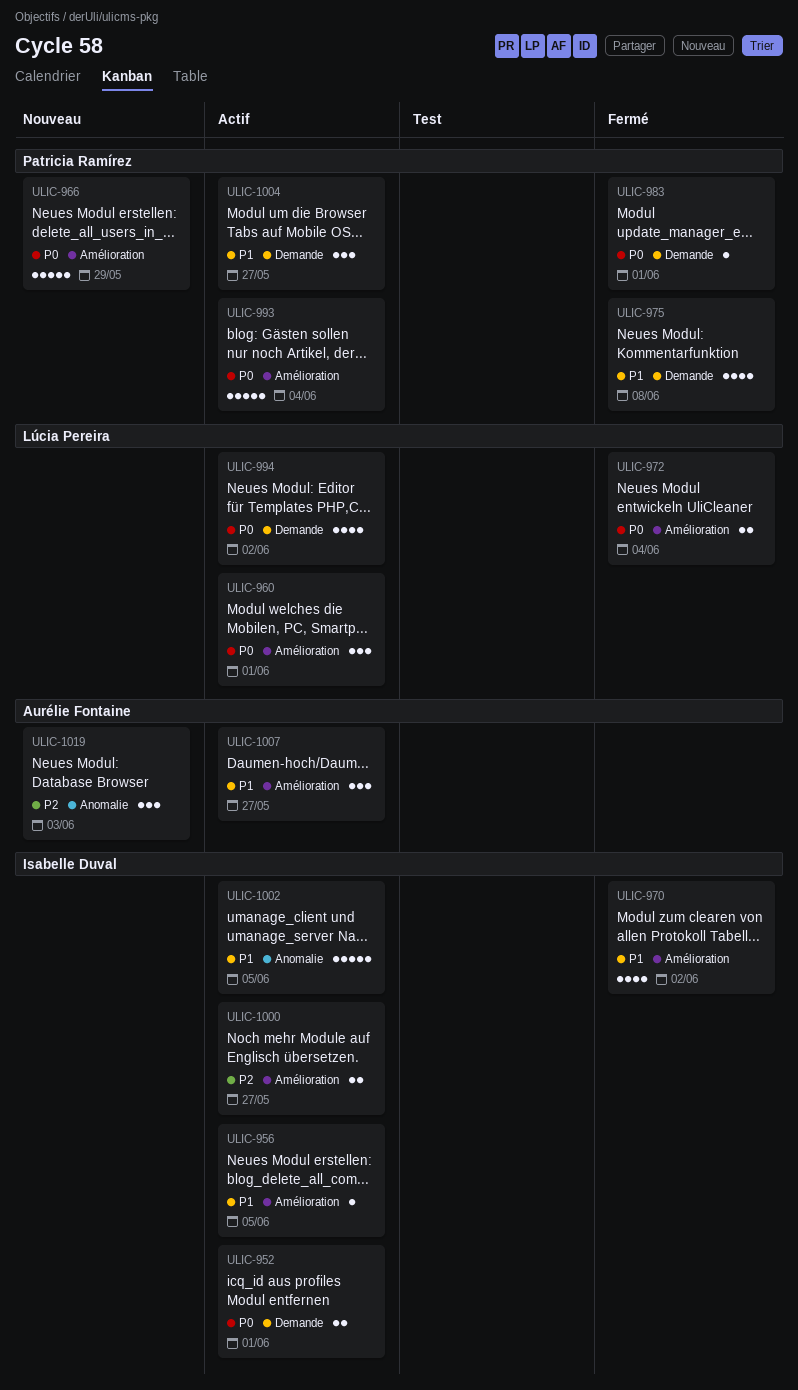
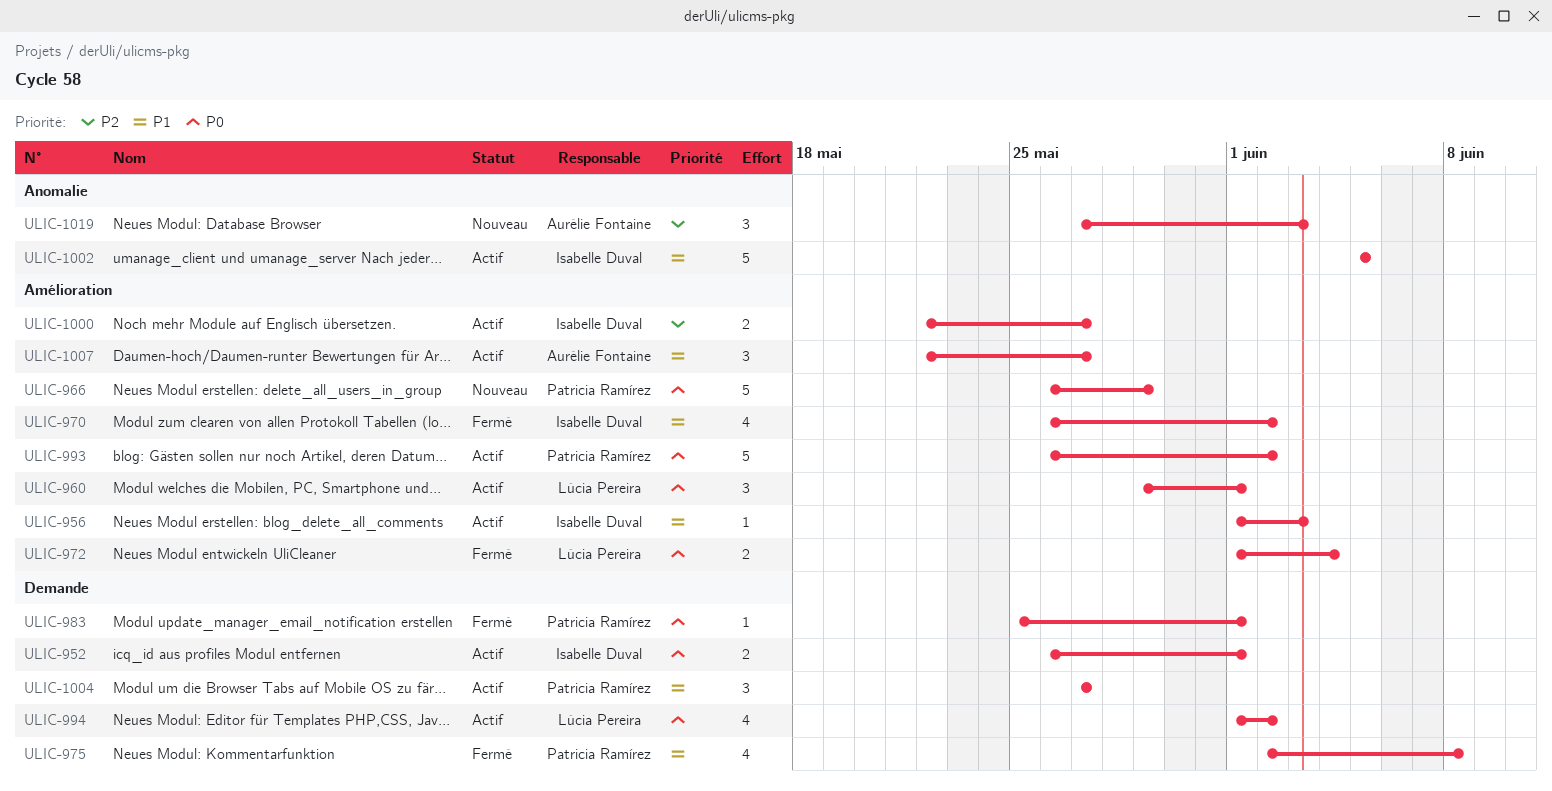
ULIC-956, due: Jun 5 -> Jun 3
ULIC-993, due: Jun 4 -> Jun 2

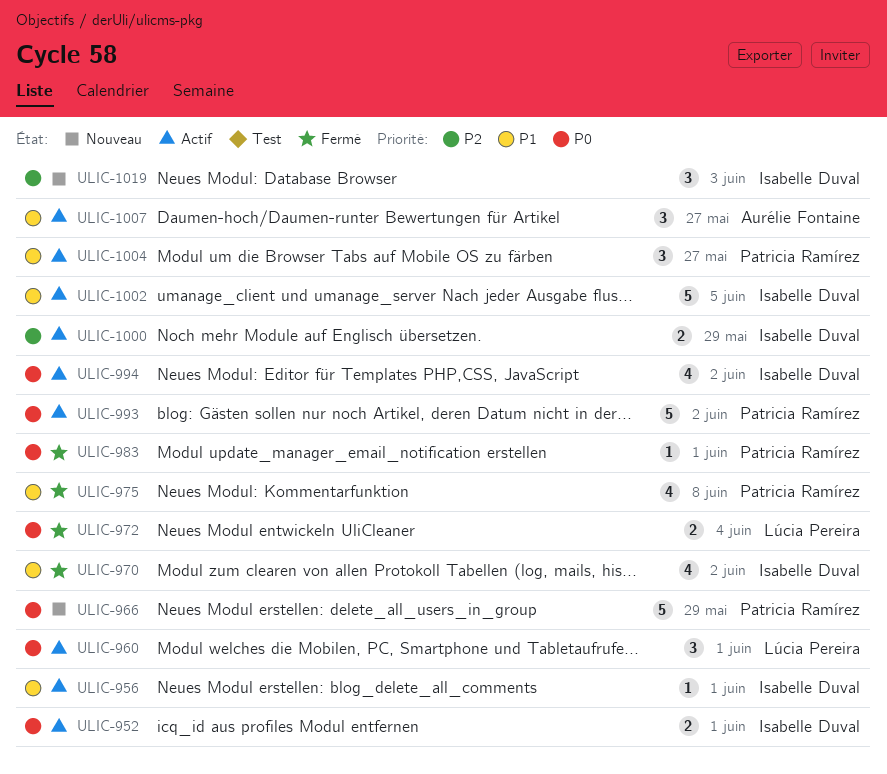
ULIC-956, due: Jun 3 -> Jun 1
ULIC-994, owner: Lúcia Pereira -> Isabelle Duval
ULIC-1000, due: May 27 -> May 29
ULIC-1019, owner: Aurélie Fontaine -> Isabelle Duval

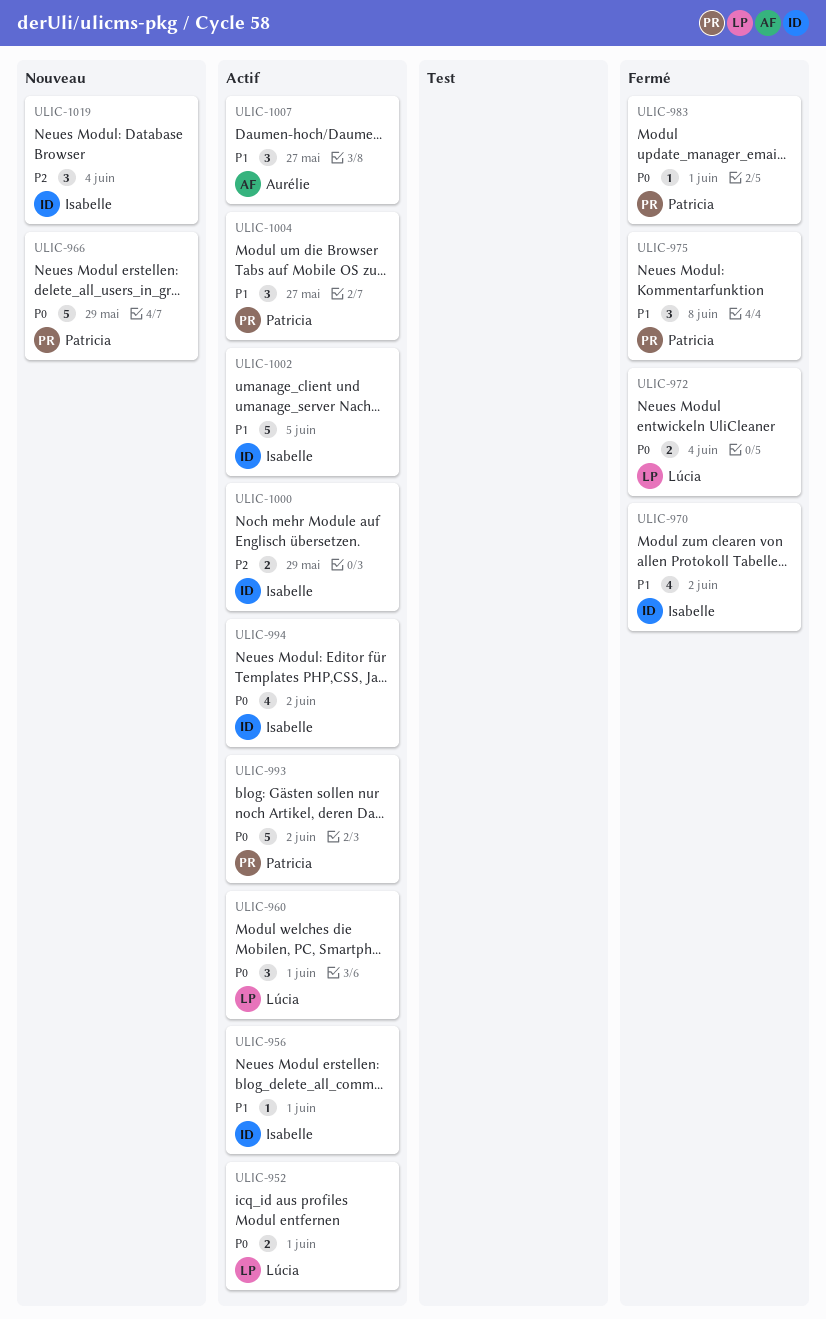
ULIC-952, owner: Isabelle Duval -> Lúcia Pereira
ULIC-975, estimate: 4 -> 3
ULIC-1019, due: Jun 3 -> Jun 4

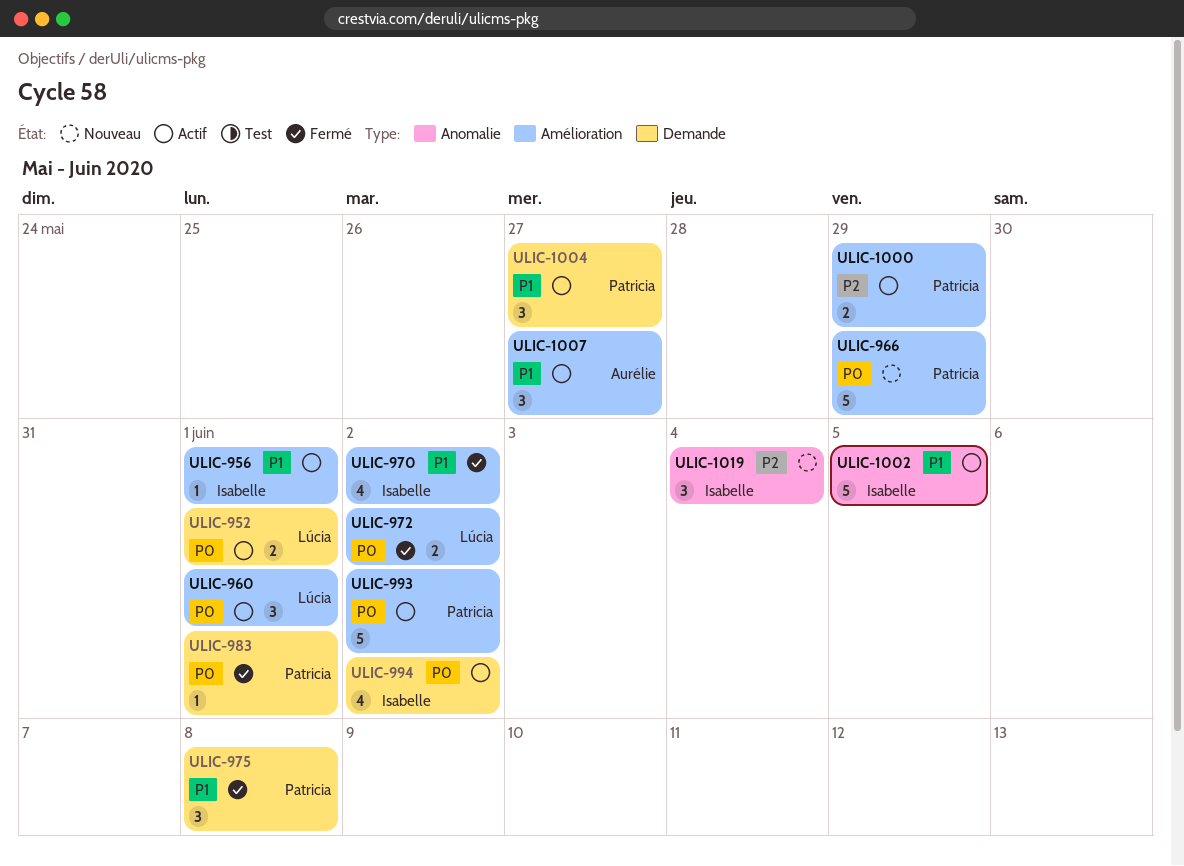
ULIC-972, due: Jun 4 -> Jun 2
ULIC-1000, owner: Isabelle -> Patricia

